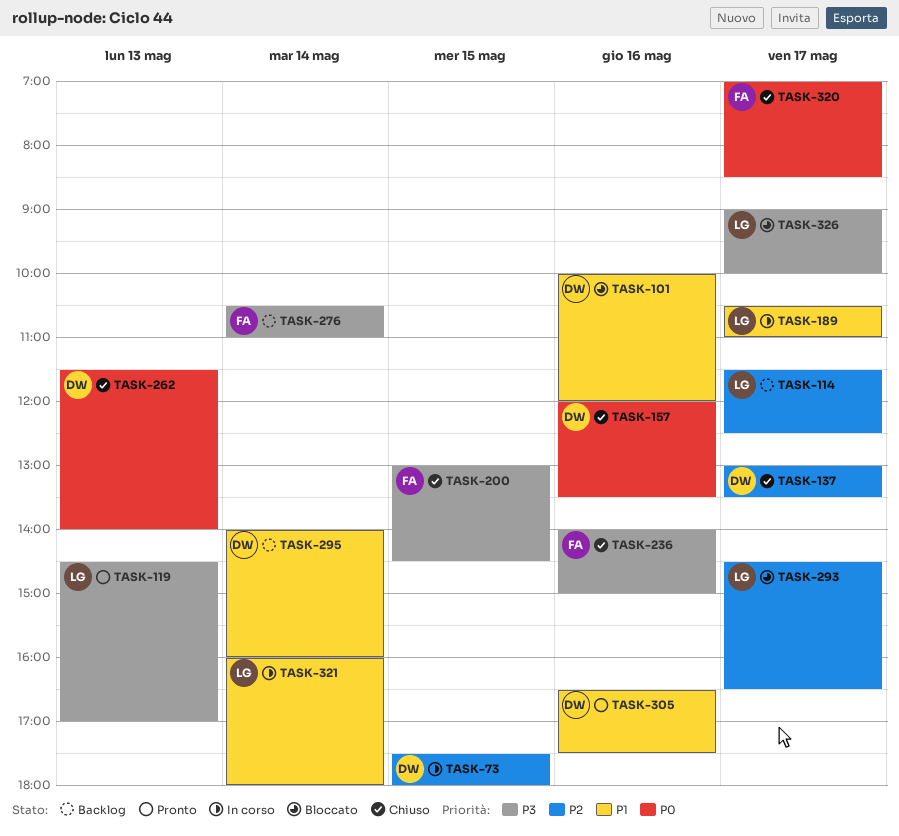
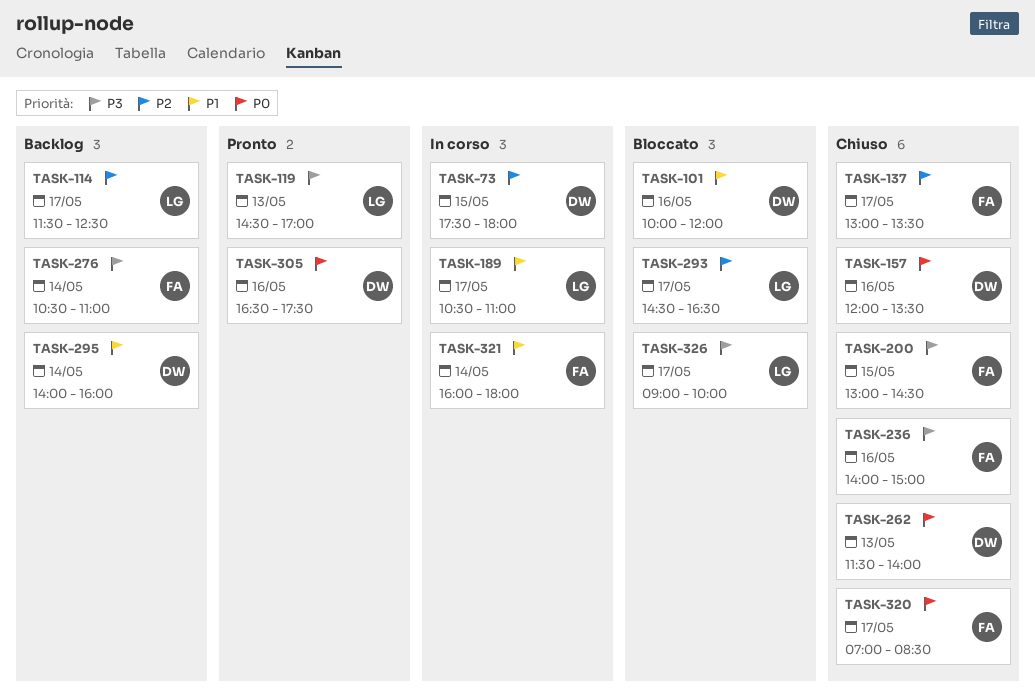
TASK-137, owner: DW -> FA
TASK-305, priority: P1 -> P0
TASK-321, owner: LG -> FA

